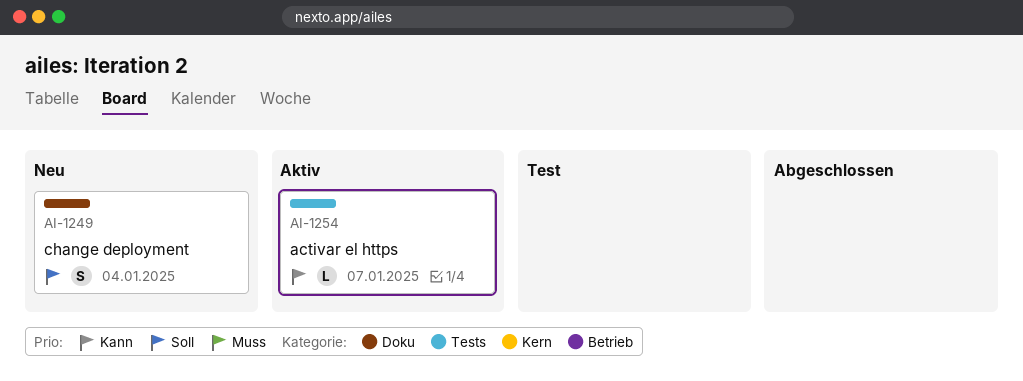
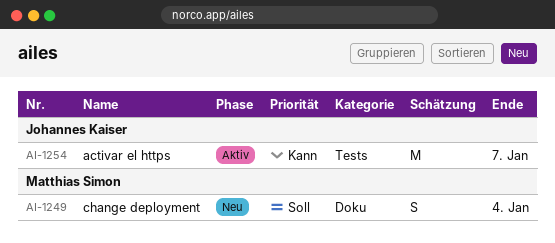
AI-1254, estimate: L -> M

